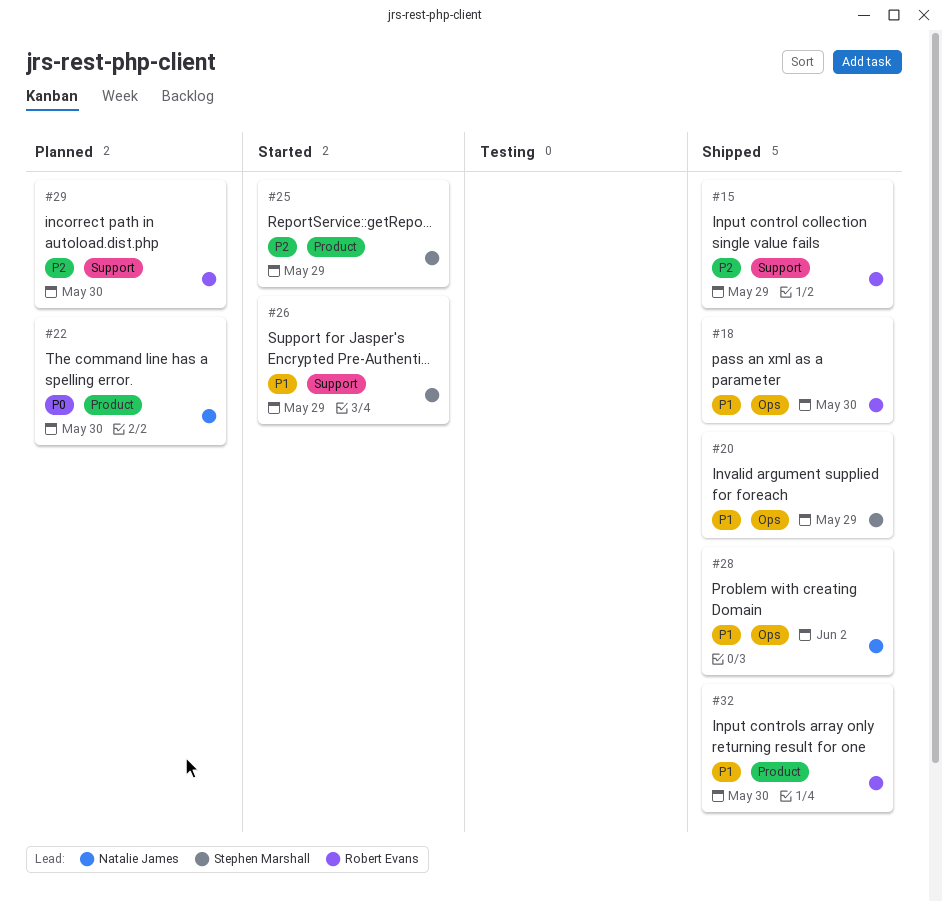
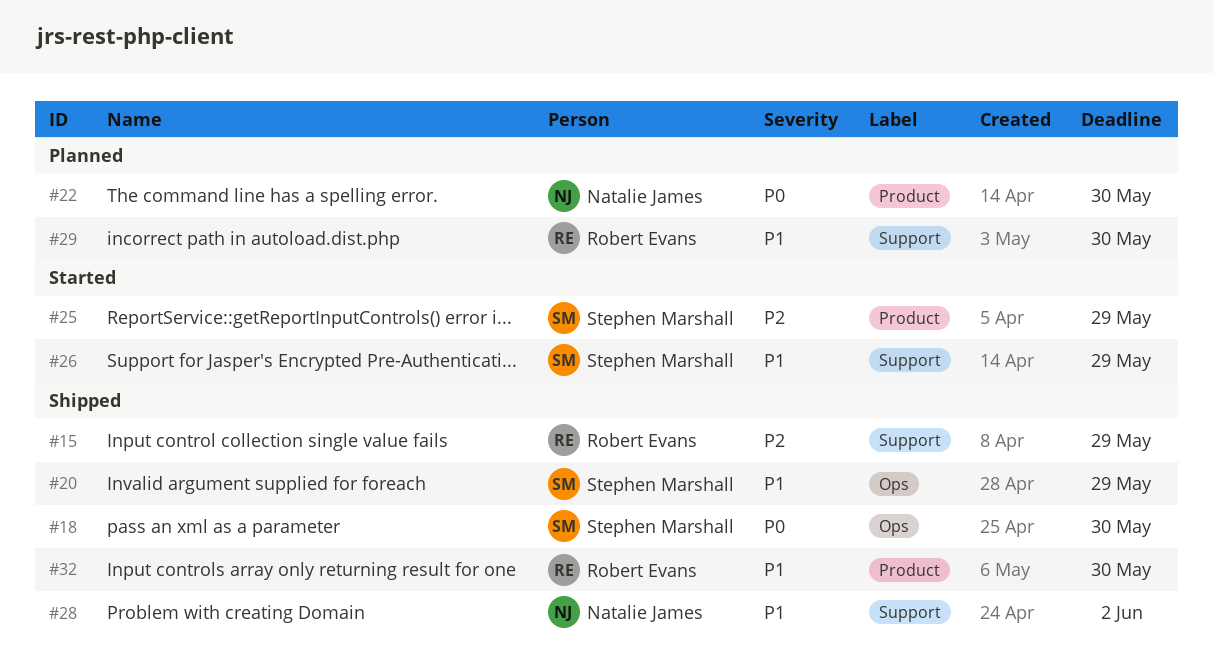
#18, owner: Robert Evans -> Stephen Marshall
#18, priority: P1 -> P0
#28, label: Ops -> Support
#29, priority: P2 -> P1

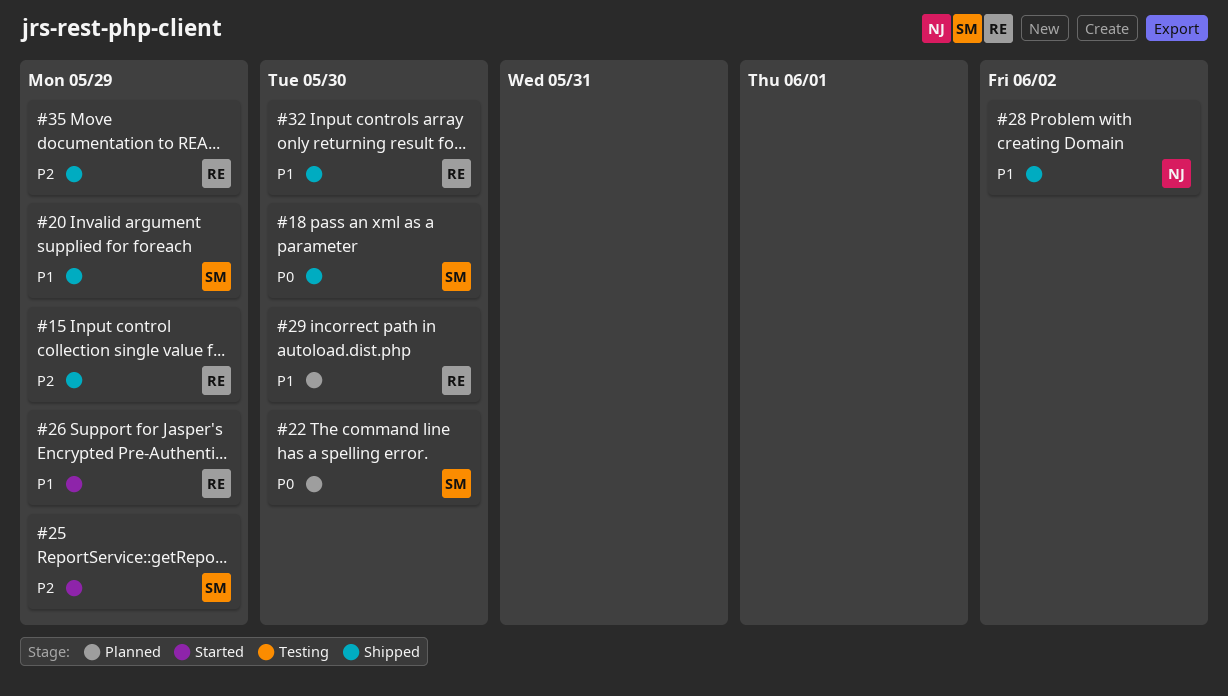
#22, owner: Natalie James -> Stephen Marshall
#26, owner: Stephen Marshall -> Robert Evans
#35: none -> present

